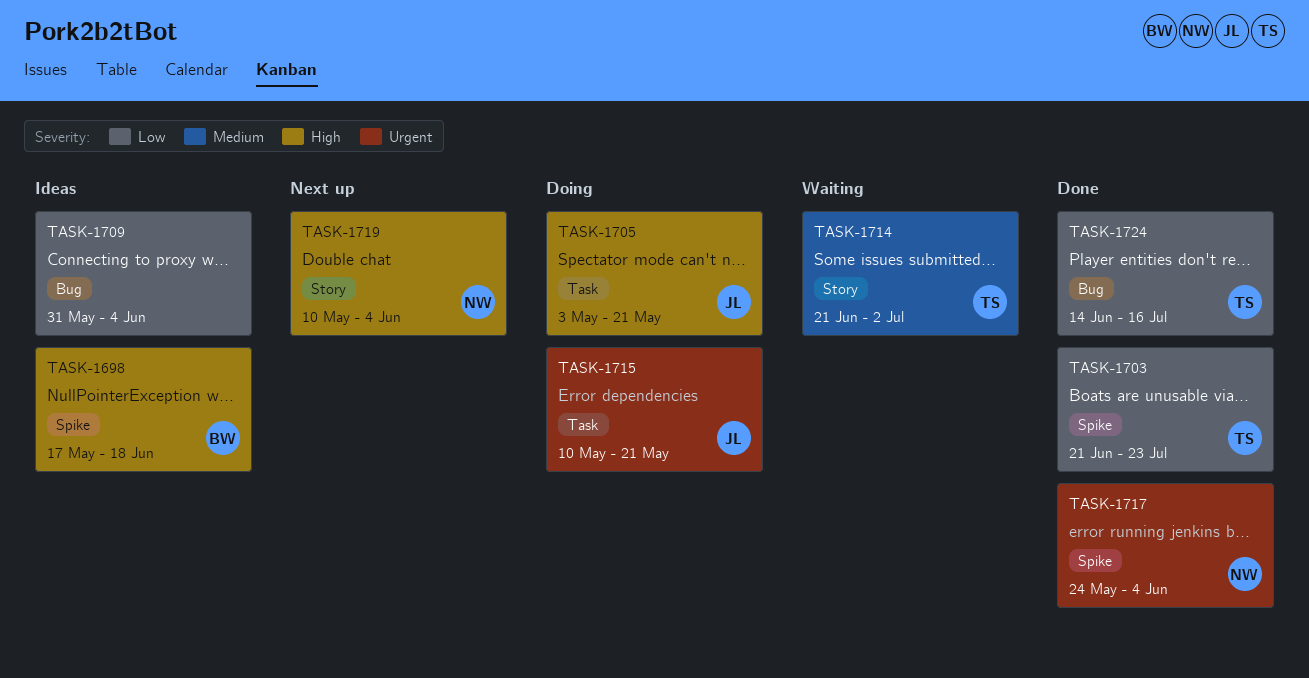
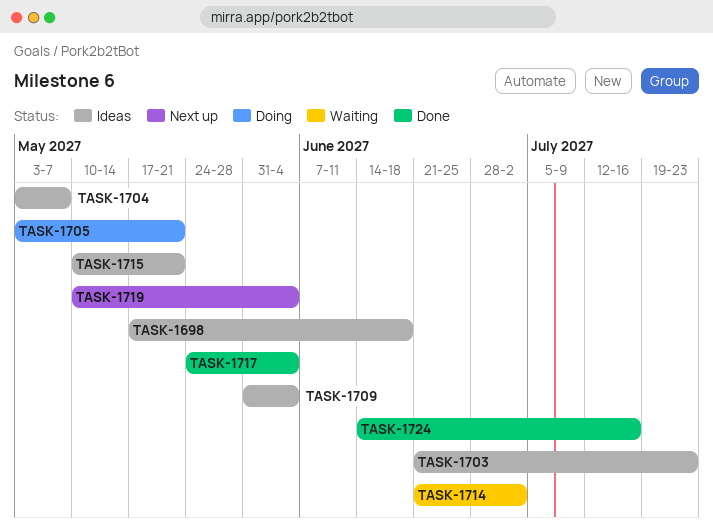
TASK-1703, status: Done -> Ideas
TASK-1704: none -> present
TASK-1715, status: Doing -> Ideas

